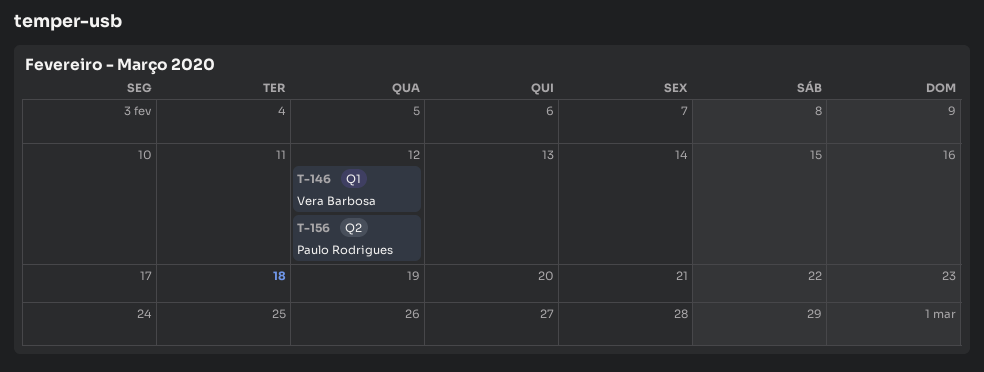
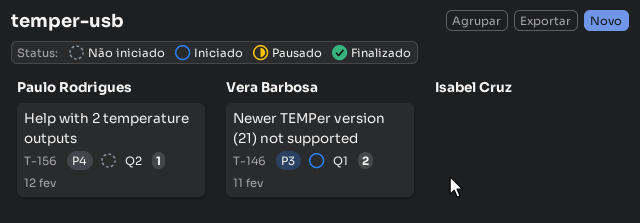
T-146, due: Feb 12 -> Feb 11

